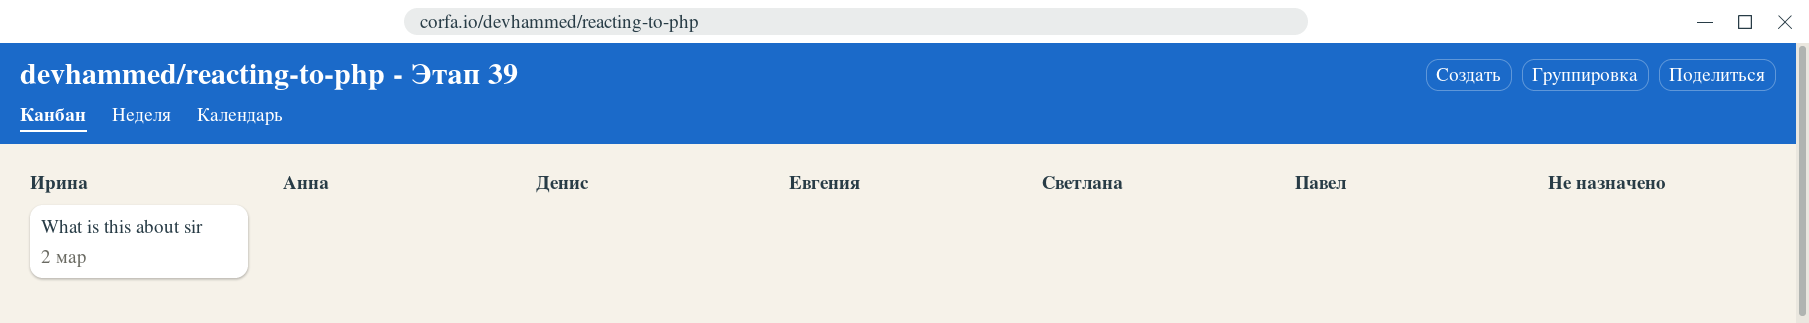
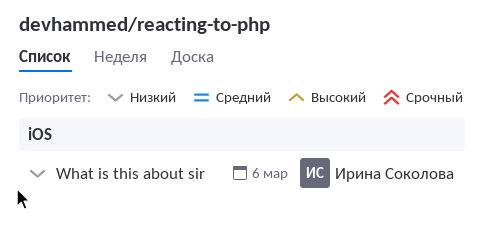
What is this about sir, due: Mar 2 -> Mar 6

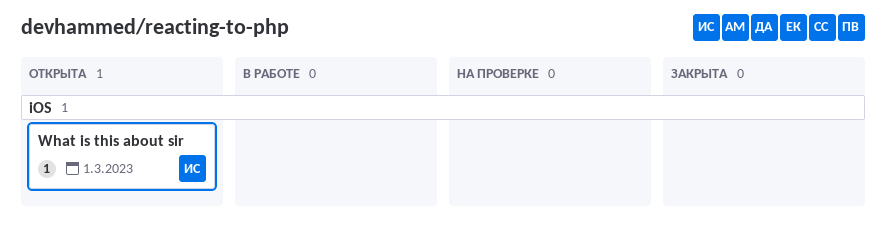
What is this about sir, due: Mar 6 -> Mar 1

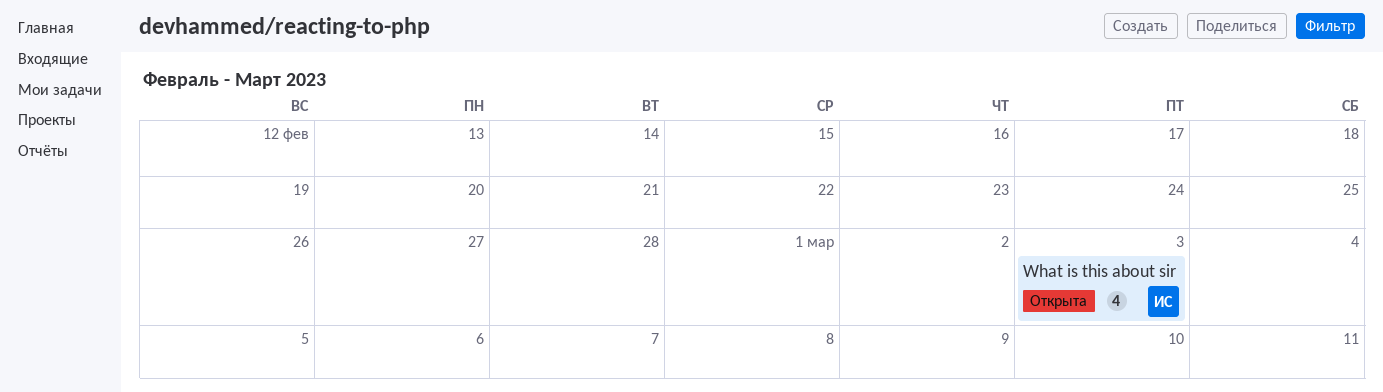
What is this about sir, estimate: 1 -> 4
What is this about sir, due: Mar 1 -> Mar 3

